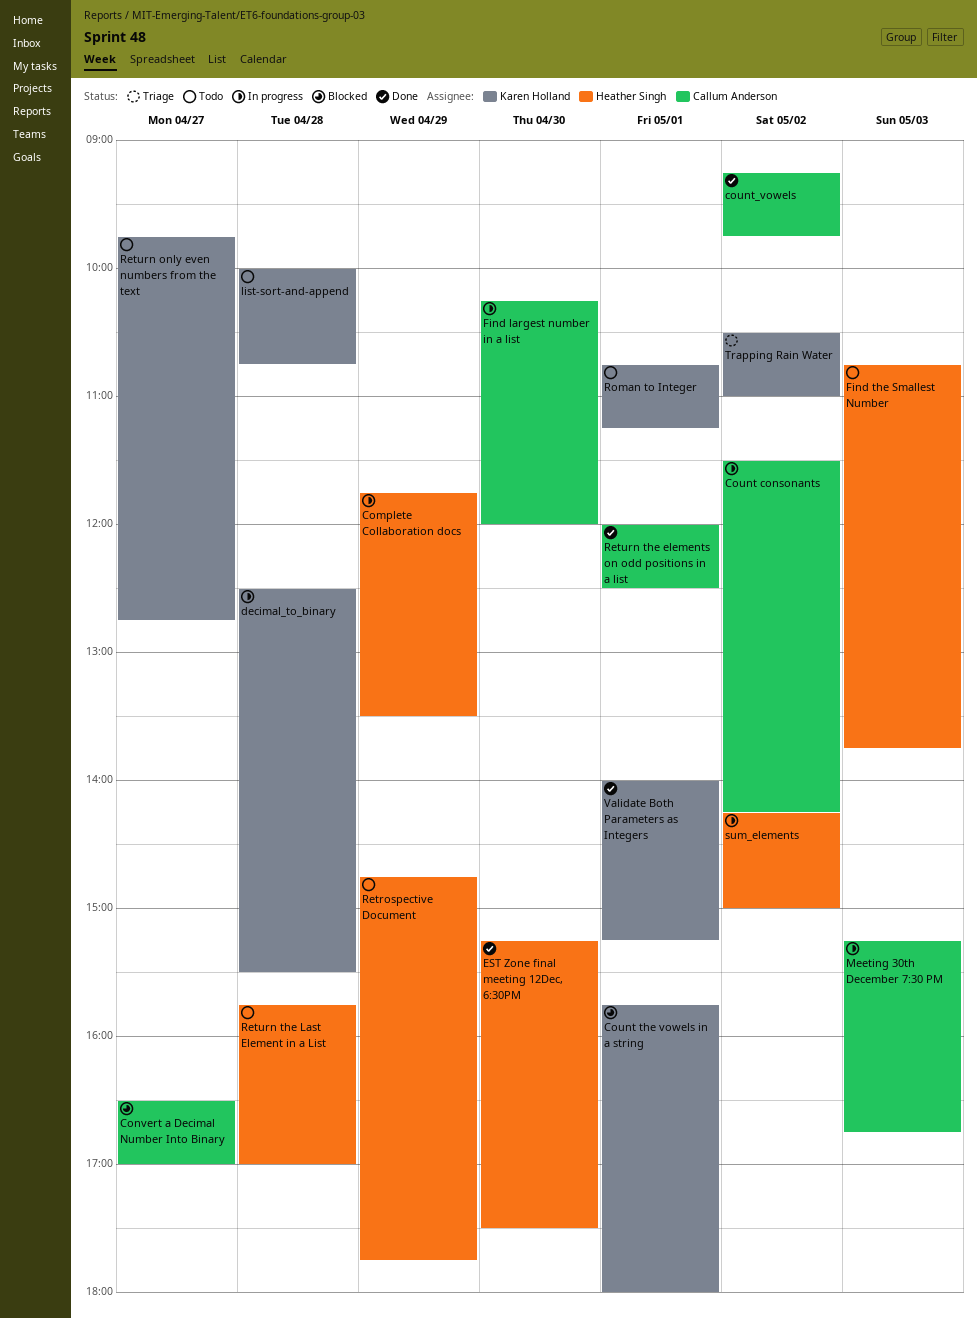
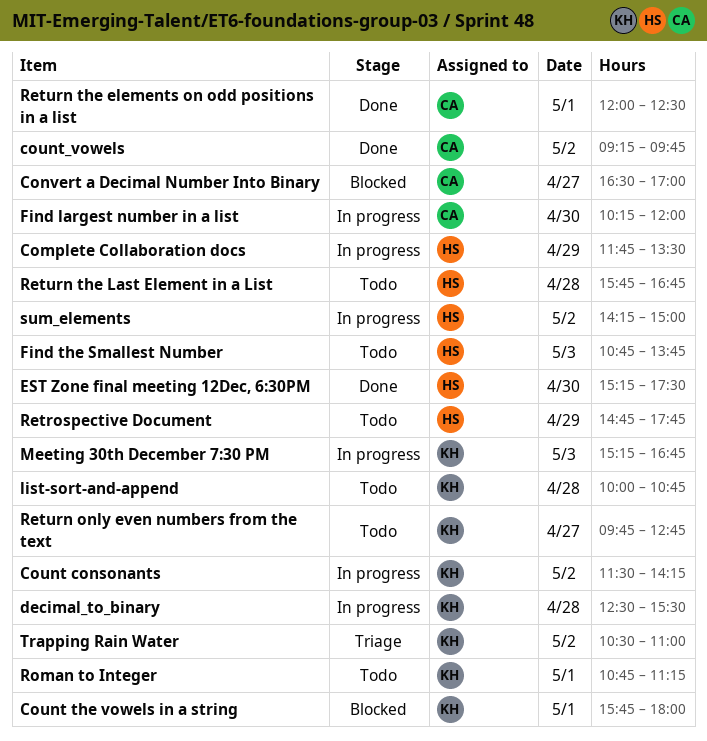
Count consonants, owner: Callum Anderson -> Karen Holland
Meeting 30th December 7:30 PM, owner: Callum Anderson -> Karen Holland
Return the Last Element in a List, ends: 17:00 -> 16:45
Validate Both Parameters as Integers: present -> none

